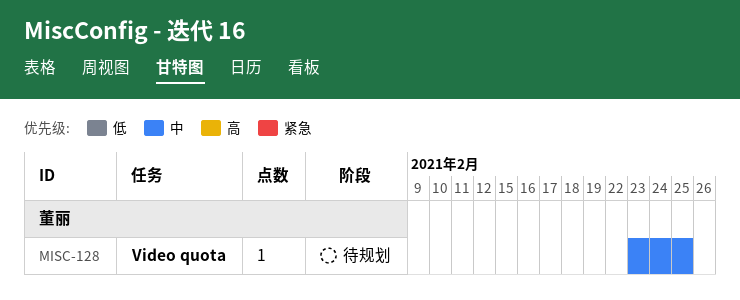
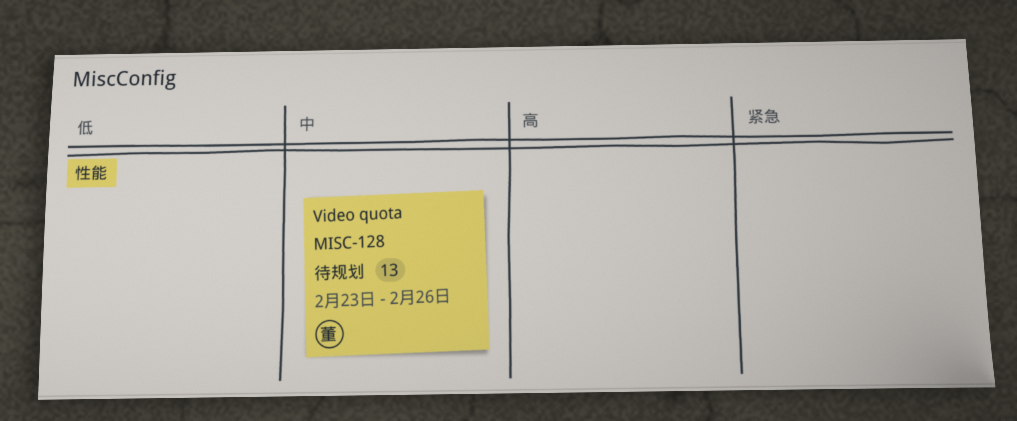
MISC-128, estimate: 1 -> 13
MISC-128, due: Feb 25 -> Feb 26

